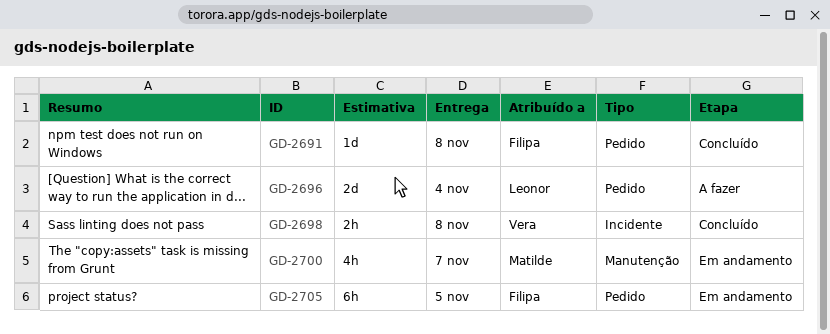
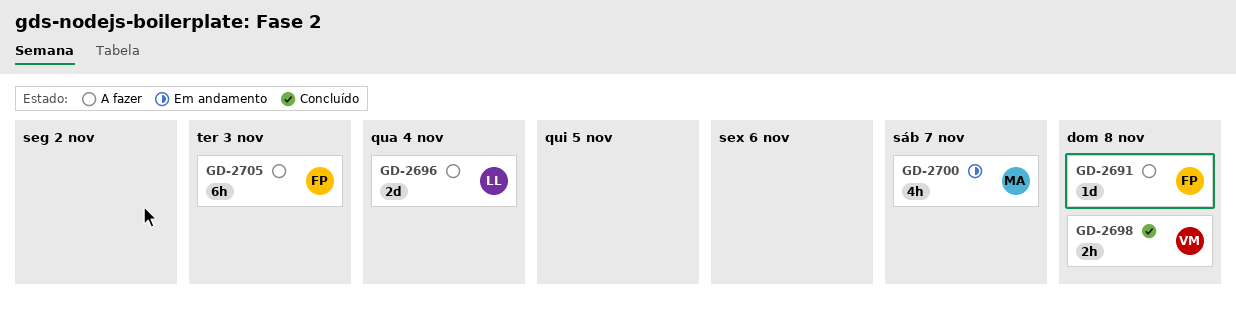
GD-2691, status: Concluído -> A fazer
GD-2705, status: Em andamento -> A fazer
GD-2705, due: Nov 5 -> Nov 3

